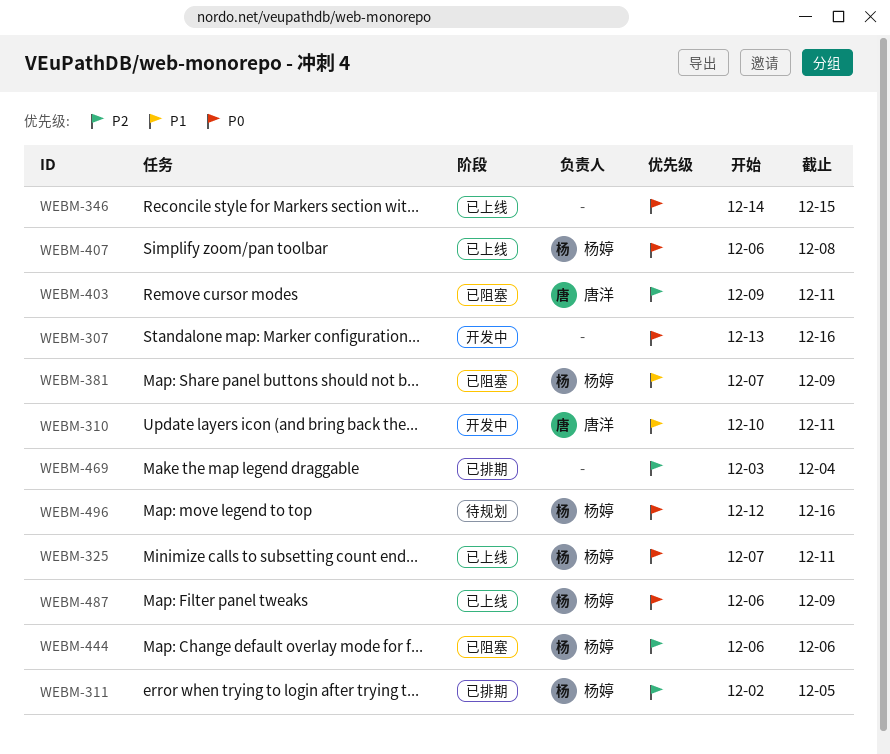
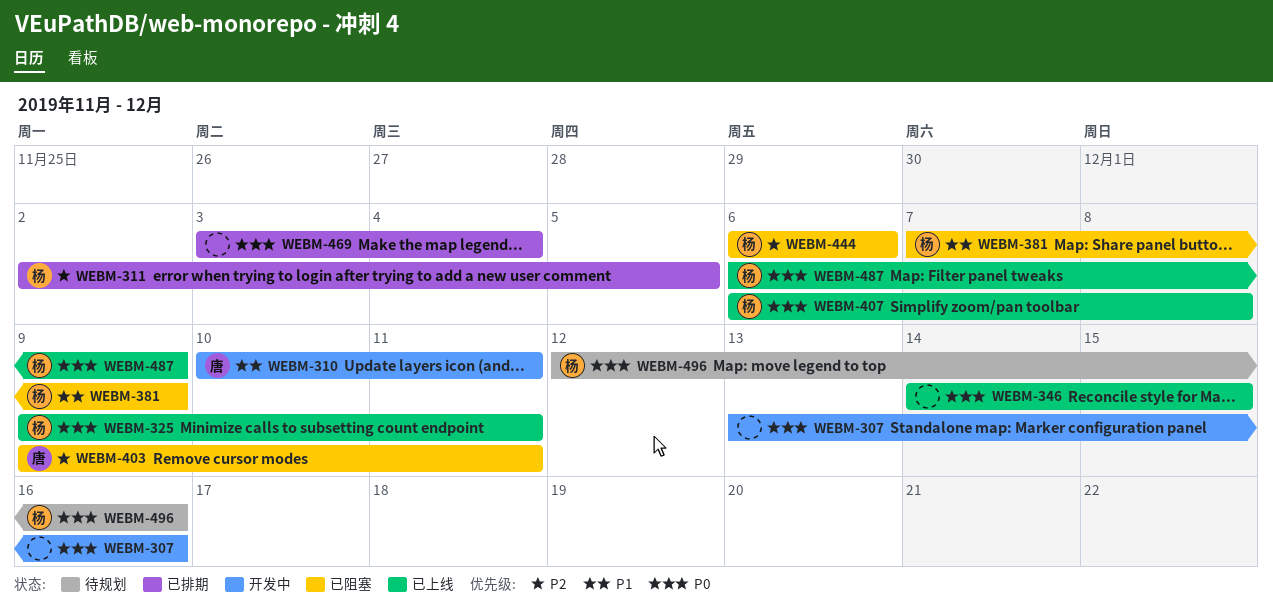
WEBM-325, start: Dec 7 -> Dec 9
WEBM-469, priority: P2 -> P0

